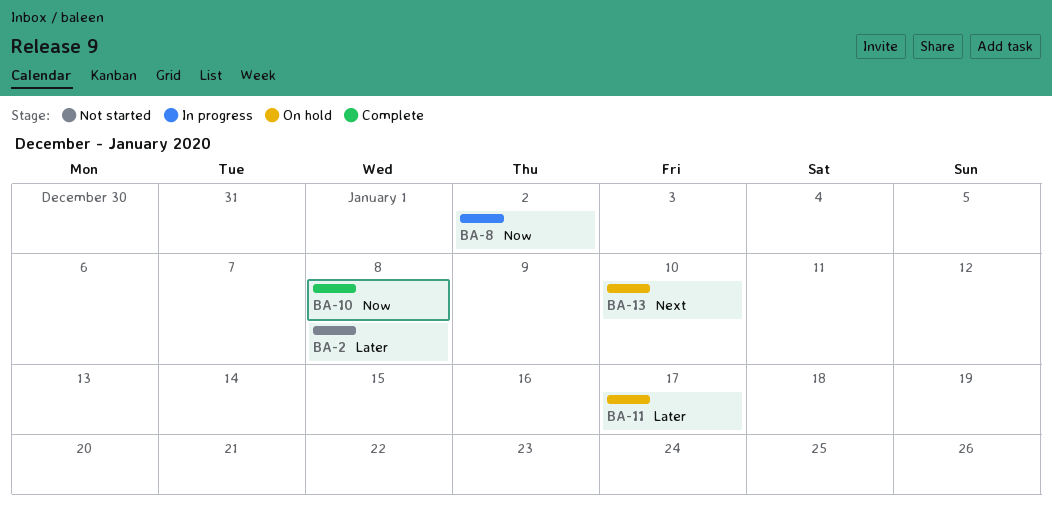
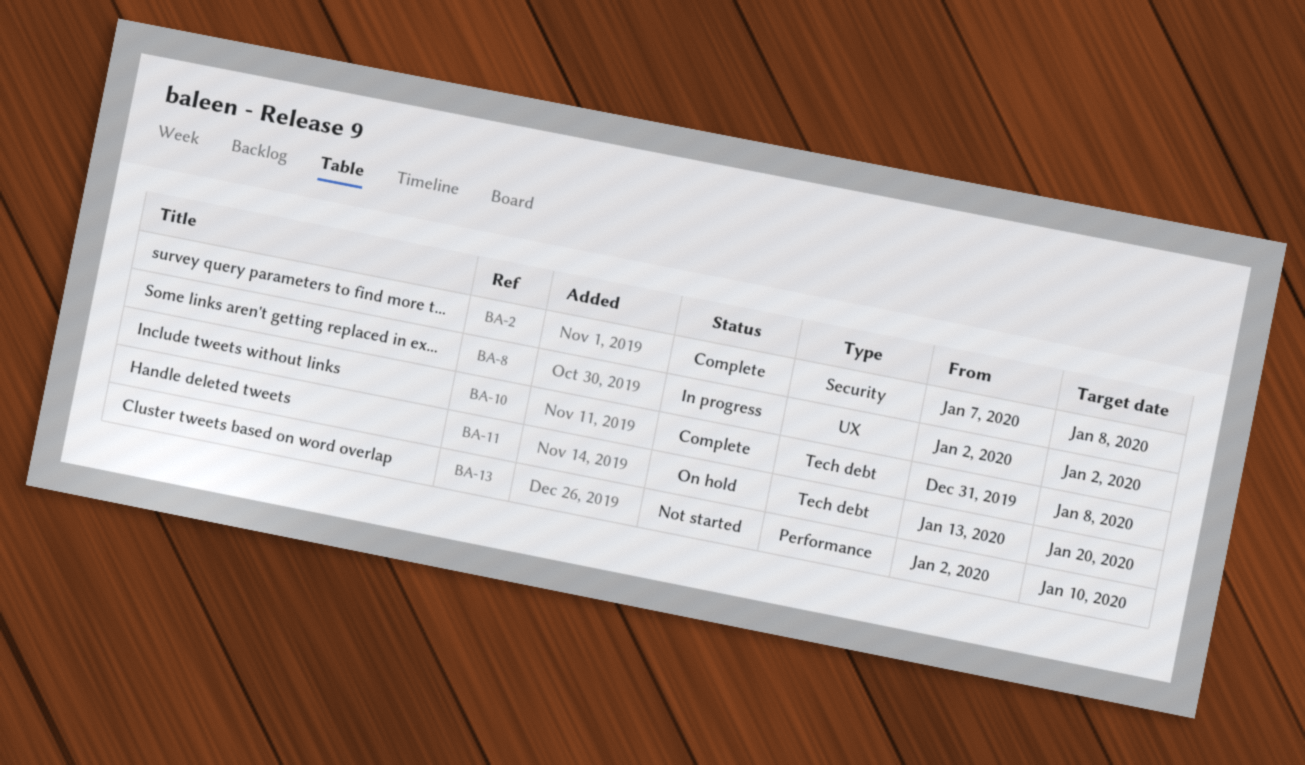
BA-2, status: Not started -> Complete
BA-11, due: Jan 17 -> Jan 20
BA-13, status: On hold -> Not started

